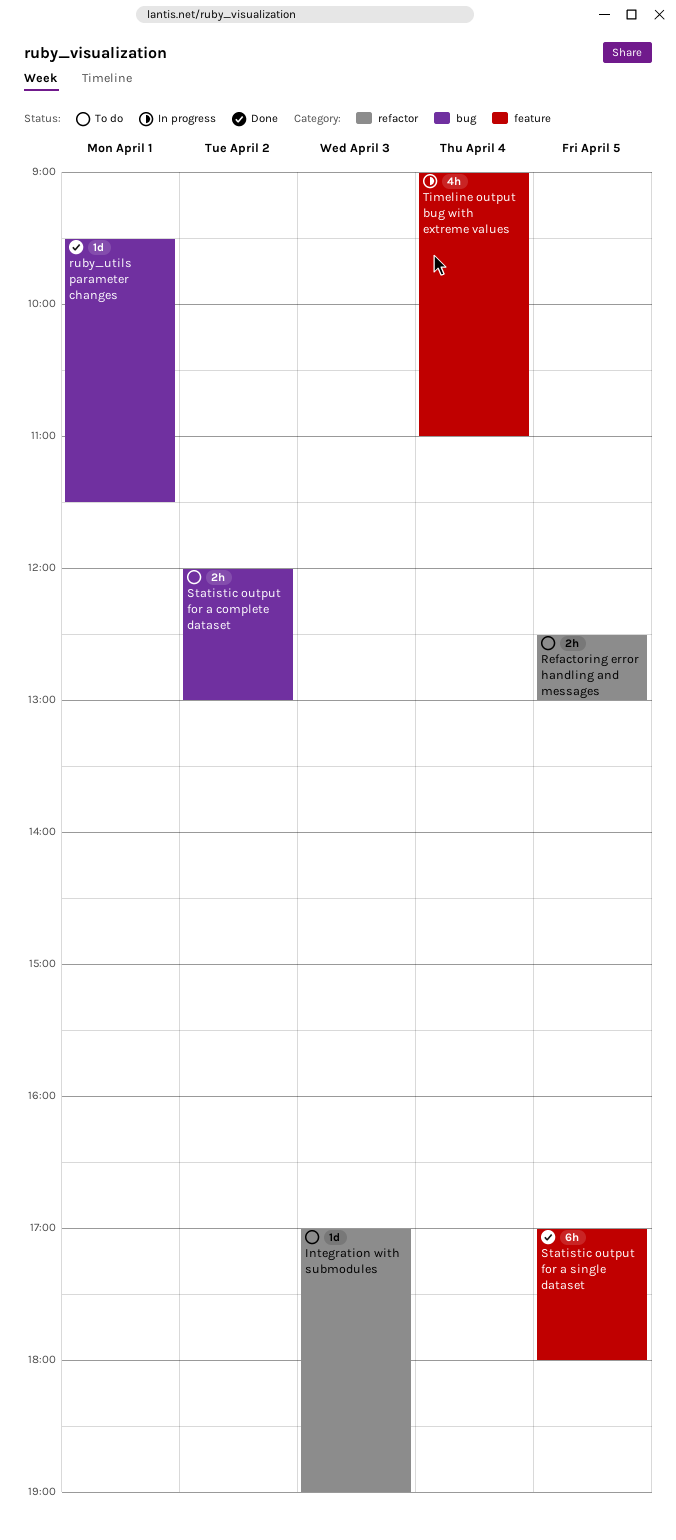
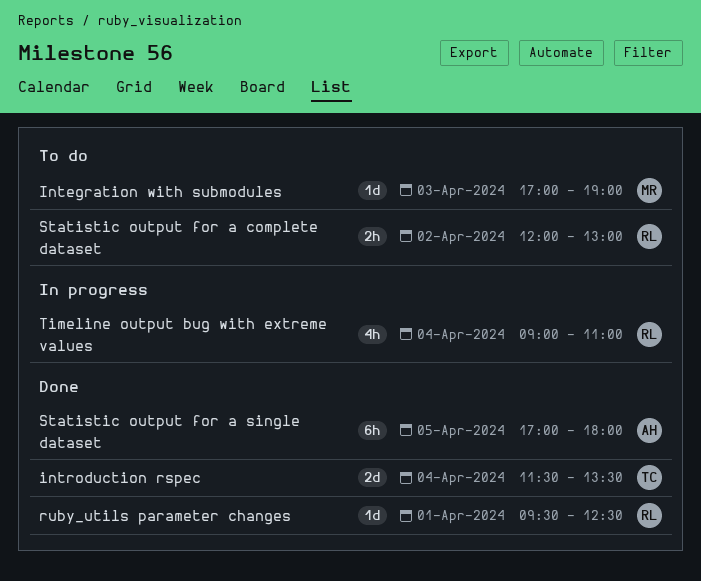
introduction rspec: none -> present
Refactoring error handling and messages: present -> none
ruby_utils parameter changes, ends: 11:30 -> 12:30

